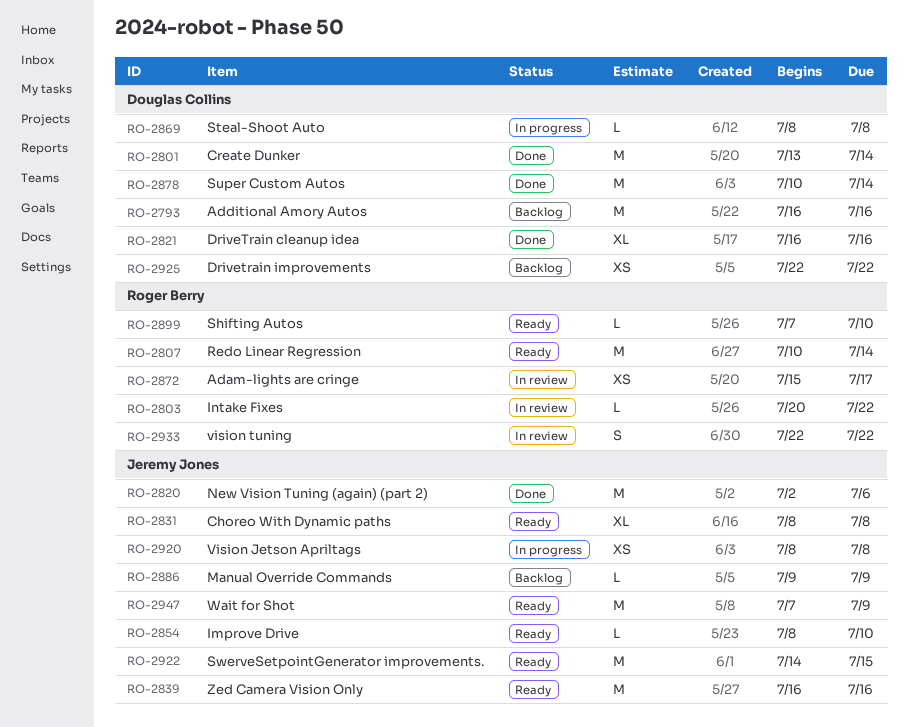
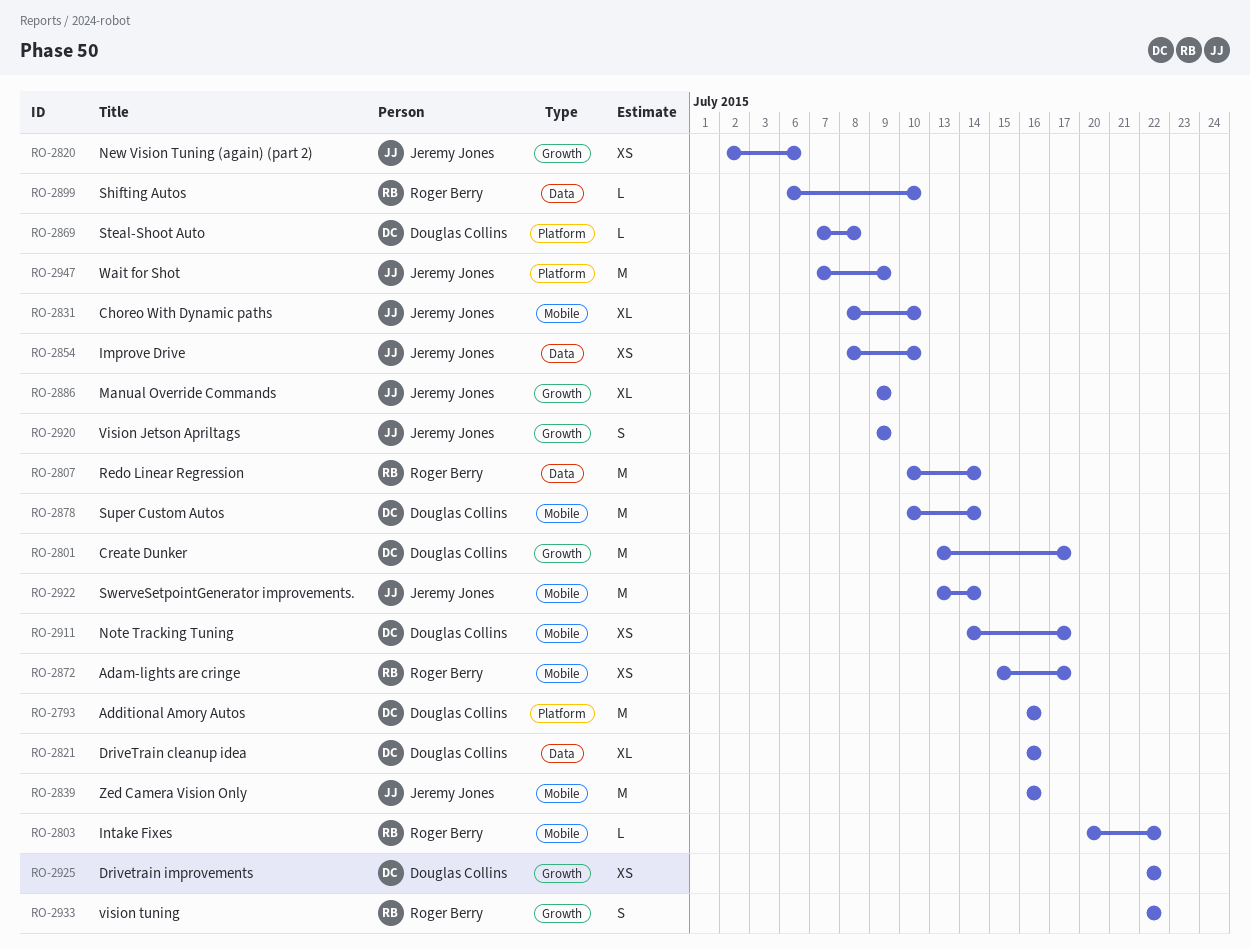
RO-2801, due: Jul 14 -> Jul 17
RO-2820, estimate: M -> XS
RO-2831, due: Jul 8 -> Jul 10
RO-2854, estimate: L -> XS
RO-2869, start: Jul 8 -> Jul 7
RO-2886, estimate: L -> XL
RO-2899, start: Jul 7 -> Jul 6
RO-2911: none -> present
RO-2920, estimate: XS -> S
RO-2920, start: Jul 8 -> Jul 9
RO-2920, due: Jul 8 -> Jul 9
RO-2922, start: Jul 14 -> Jul 13
RO-2922, due: Jul 15 -> Jul 14

